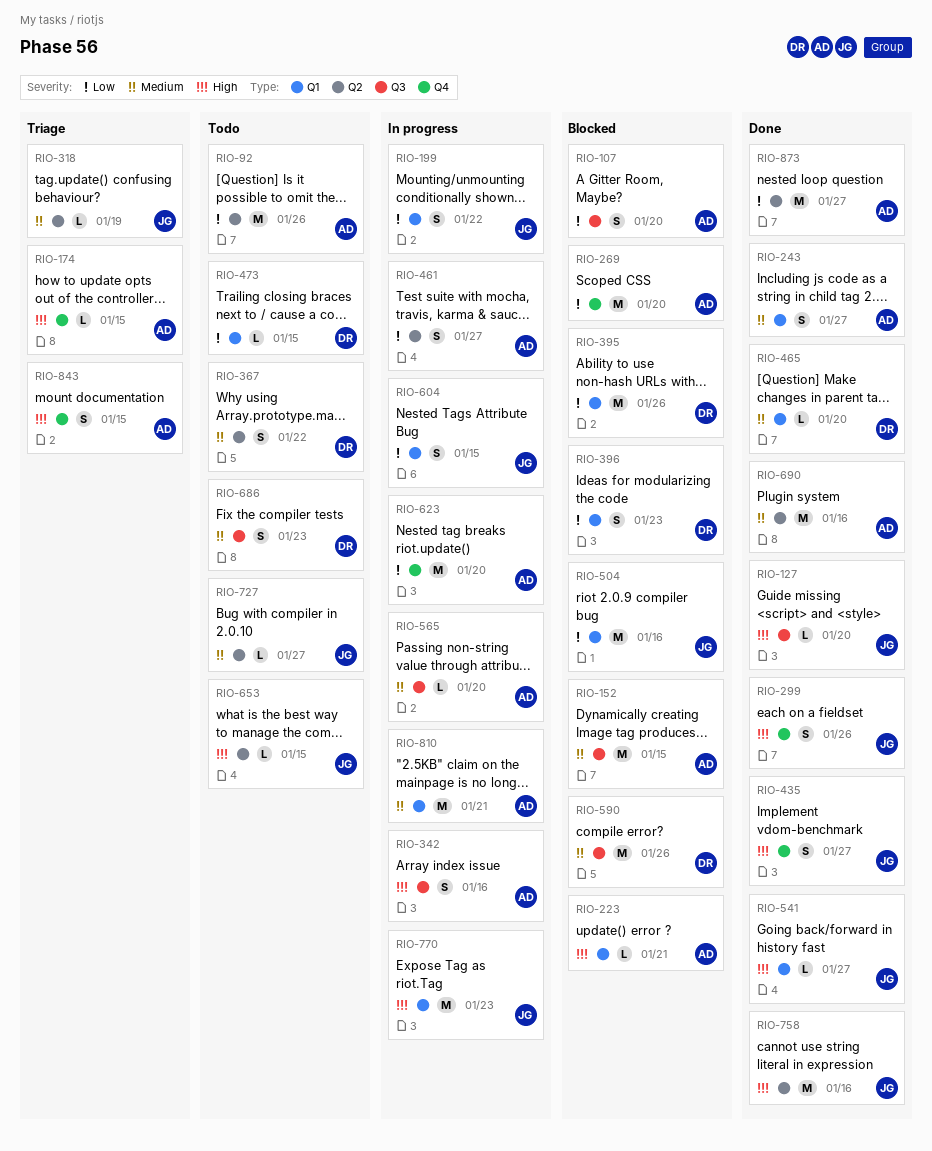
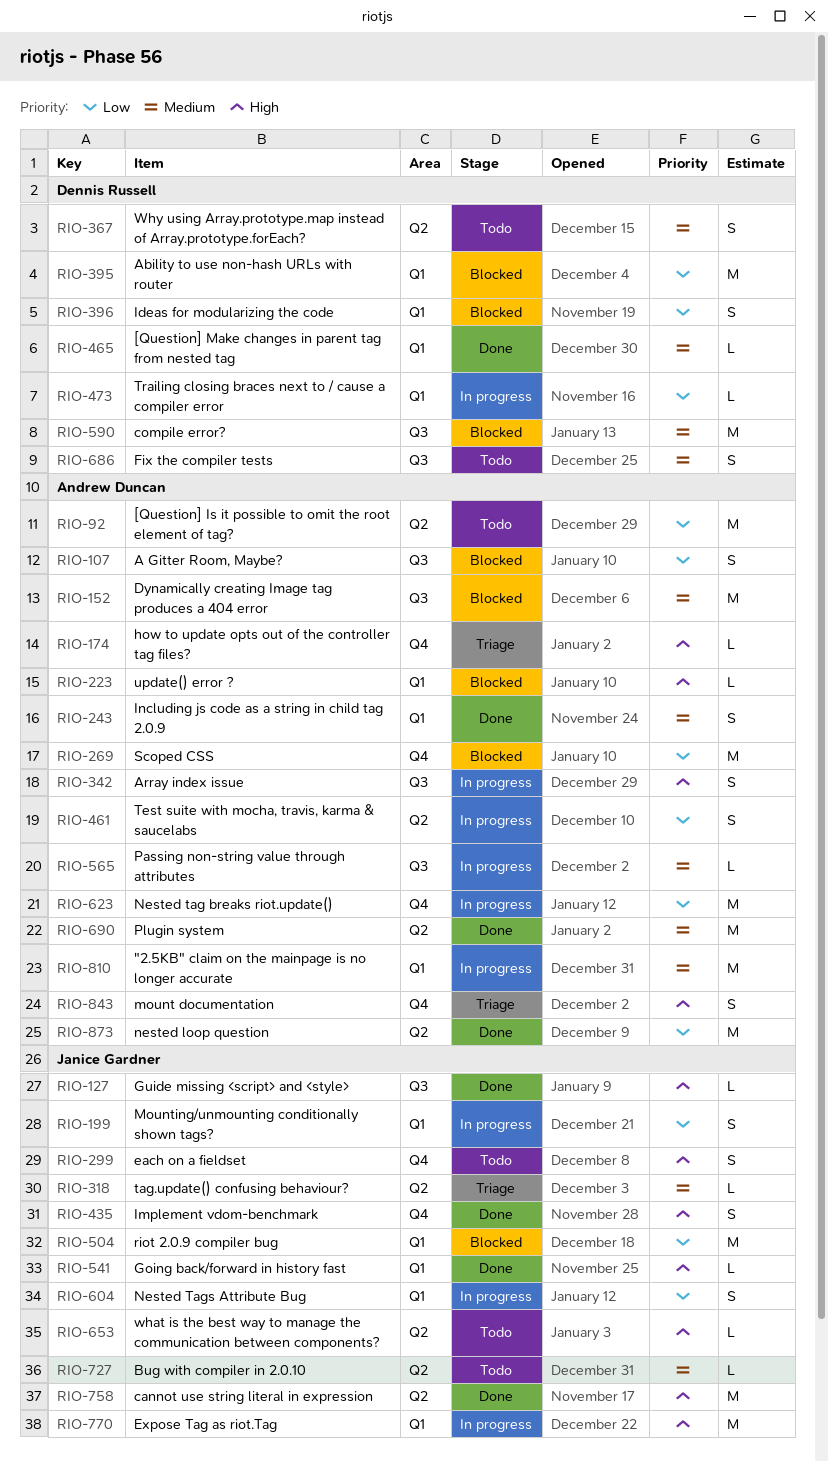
RIO-299, status: Done -> Todo
RIO-473, status: Todo -> In progress

